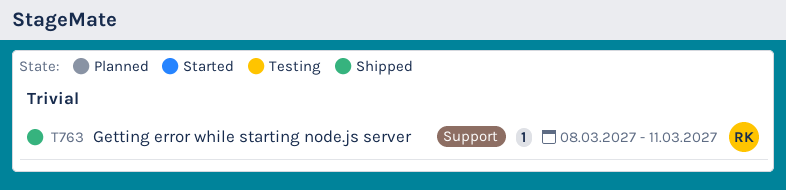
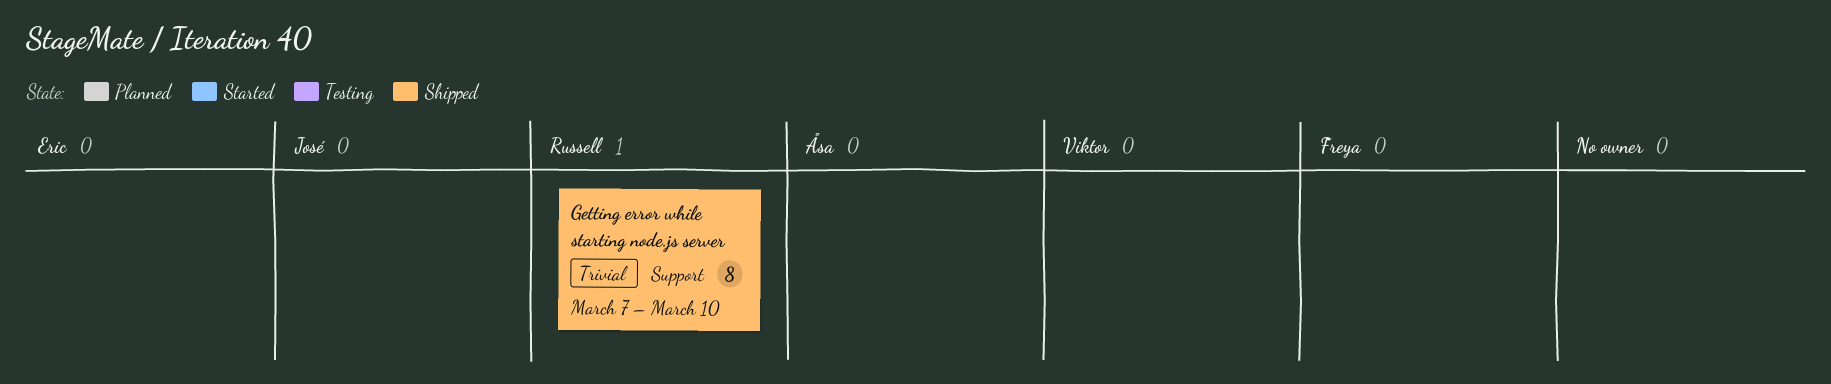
Getting error while starting node.js server, estimate: 1 -> 8
Getting error while starting node.js server, start: Mar 8 -> Mar 7
Getting error while starting node.js server, due: Mar 11 -> Mar 10

